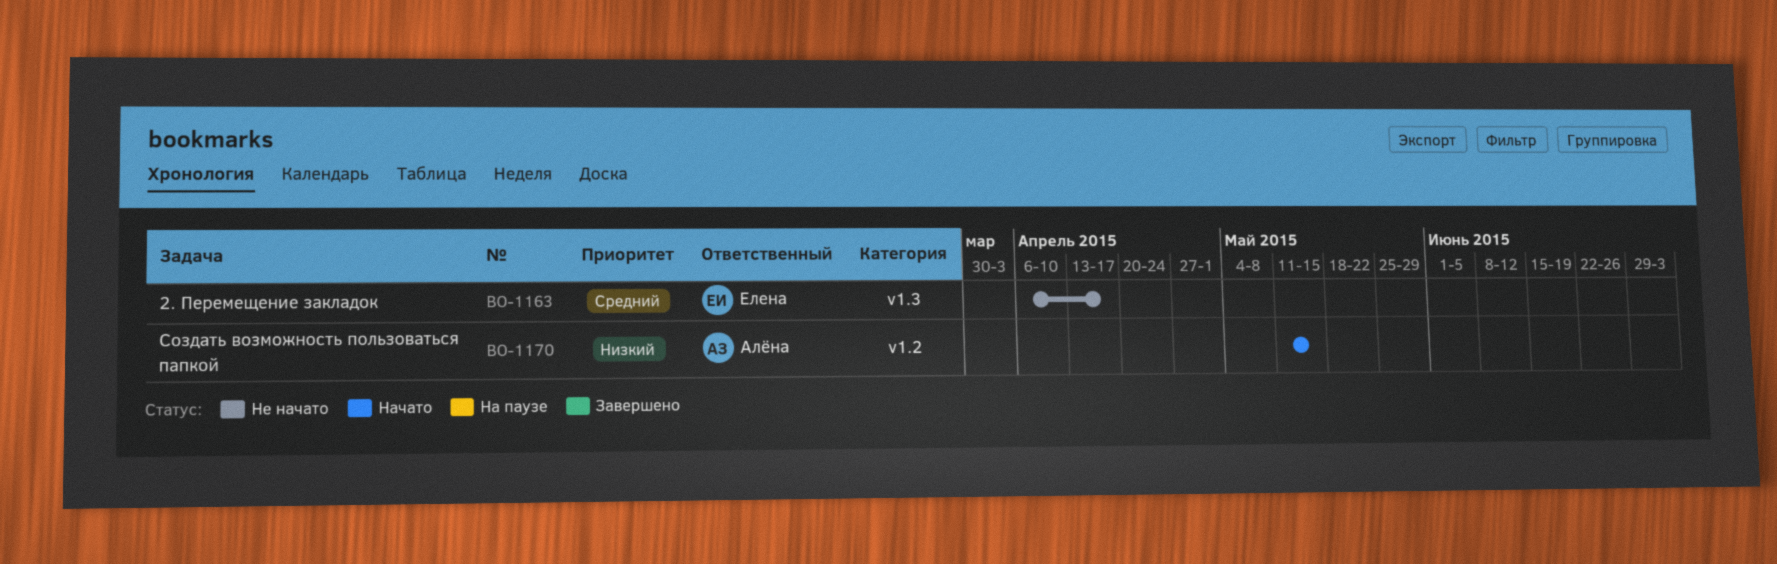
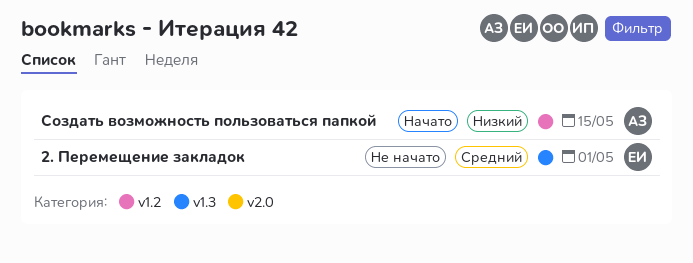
2. Перемещение закладок, due: Apr 17 -> May 1

